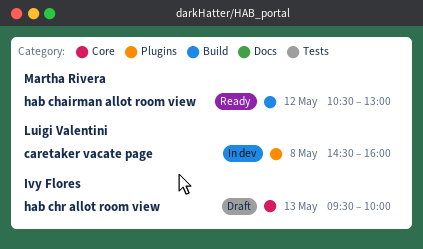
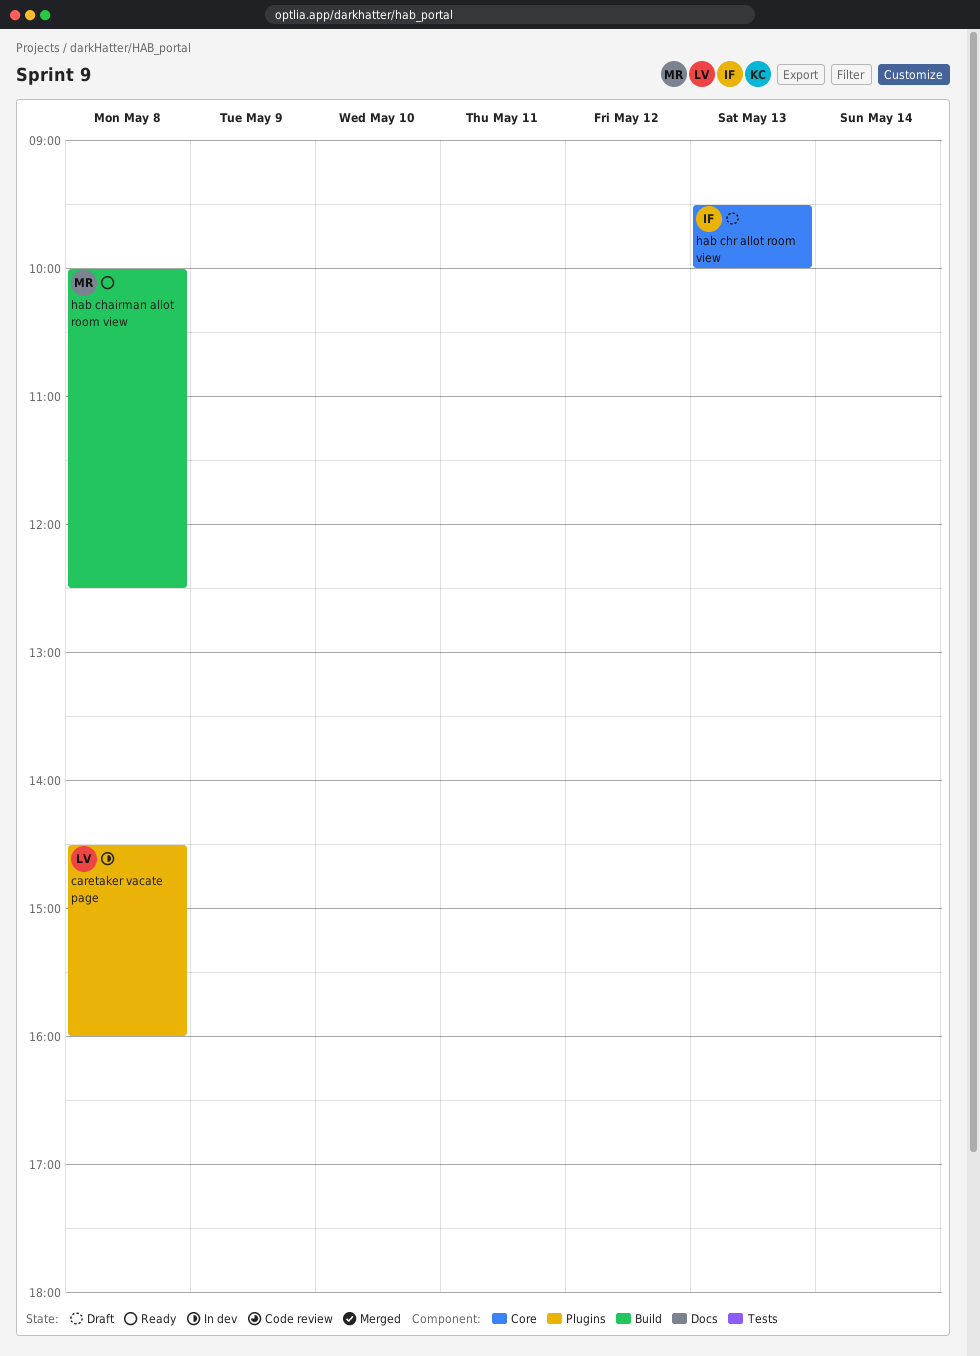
hab chairman allot room view, day: May 12 -> May 8
hab chairman allot room view, begins: 10:30 -> 10:00
hab chairman allot room view, ends: 13:00 -> 12:30

